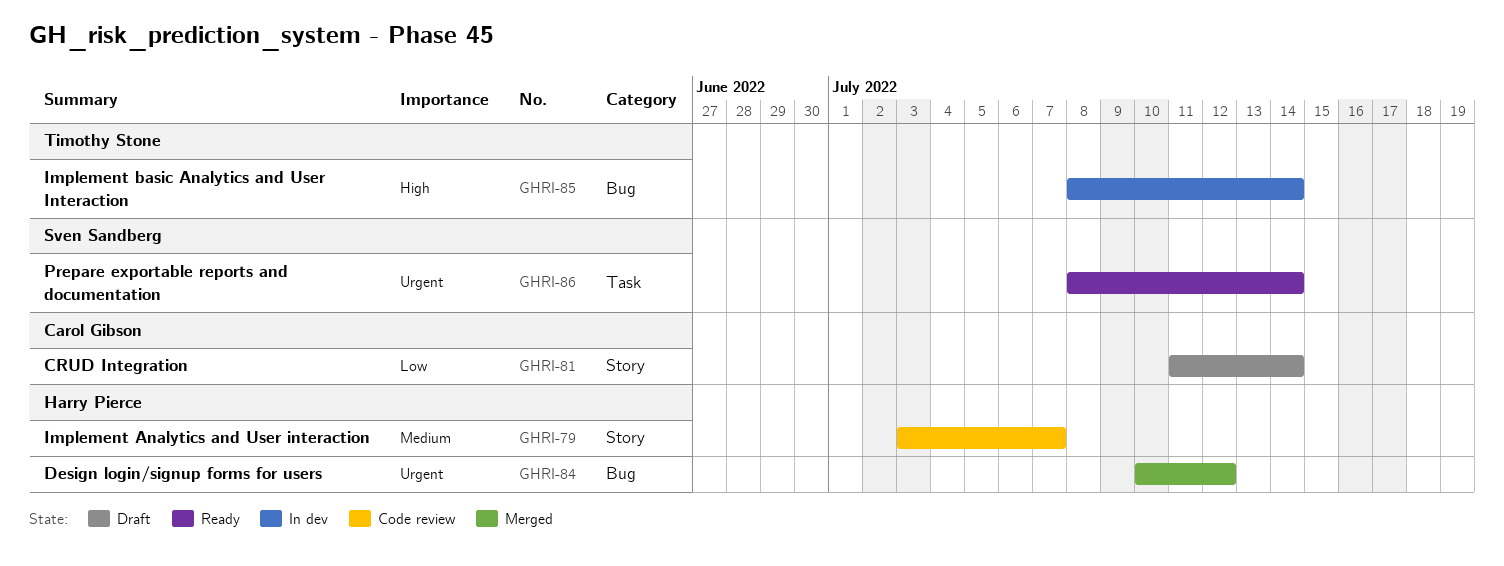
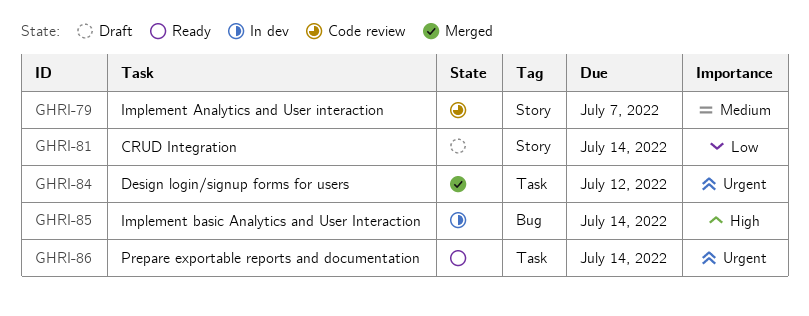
GHRI-84, label: Bug -> Task

